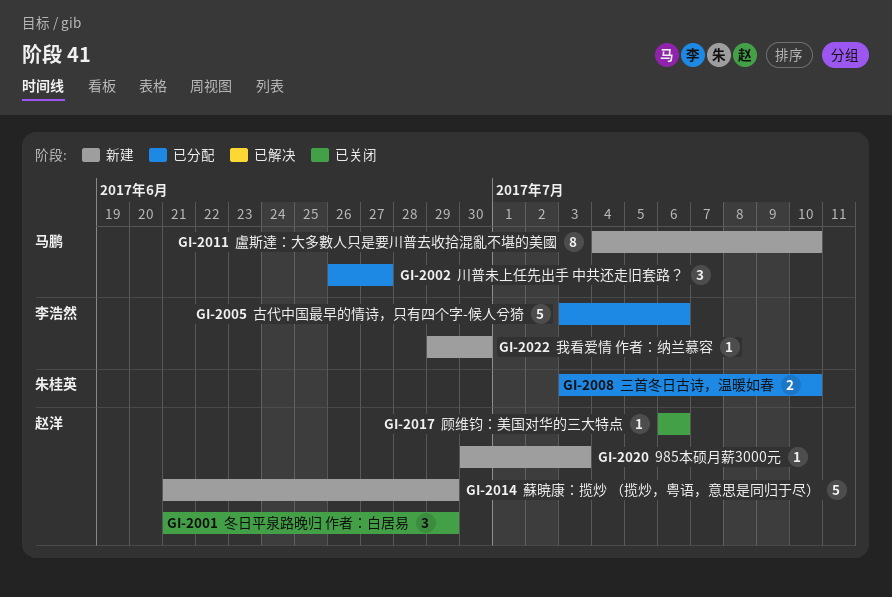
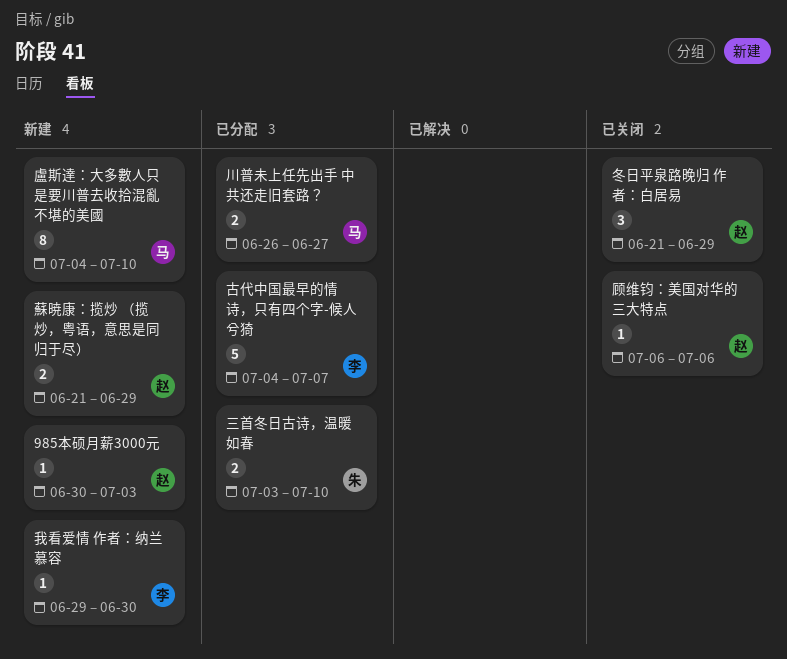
古代中国最早的情诗，只有四个字-候人兮猗, start: Jul 3 -> Jul 4
古代中国最早的情诗，只有四个字-候人兮猗, due: Jul 6 -> Jul 7
川普未上任先出手 中共还走旧套路？, estimate: 3 -> 2
蘇暁康：揽炒 （揽炒，粤语，意思是同归于尽）, estimate: 5 -> 2

